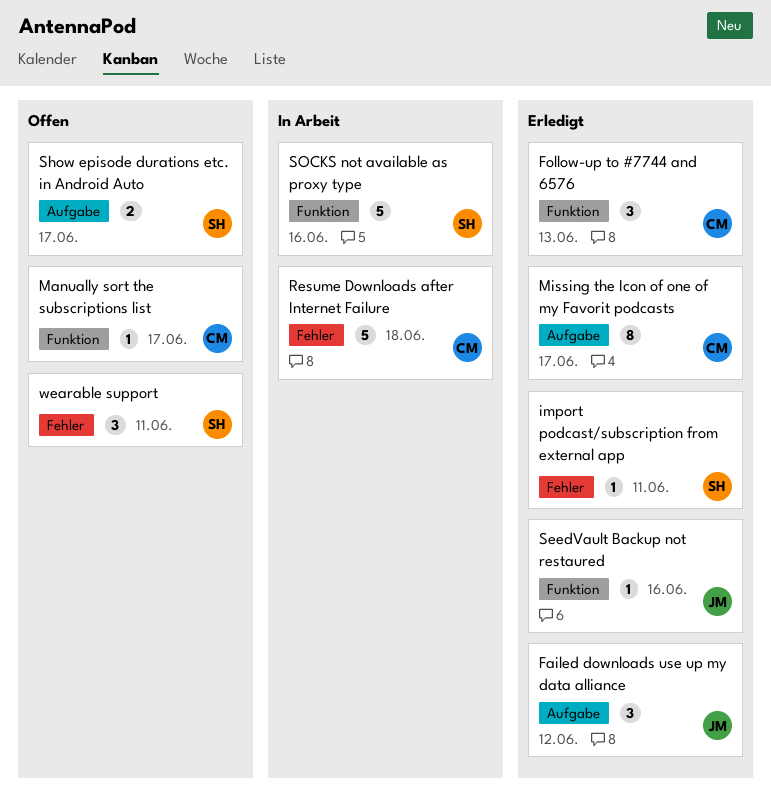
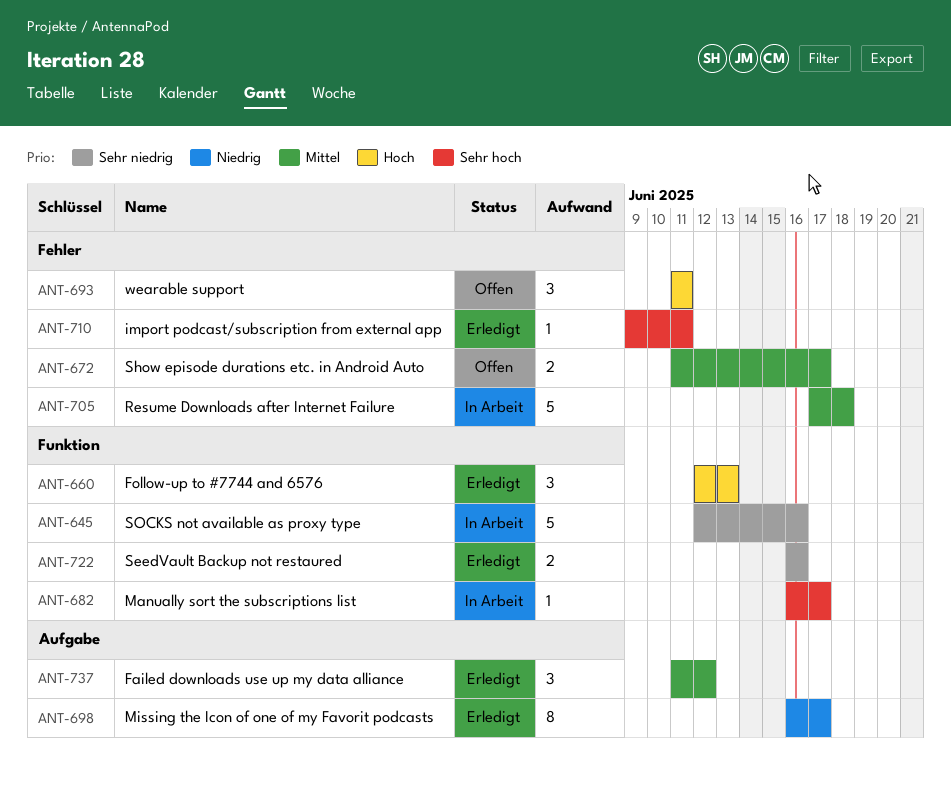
Manually sort the subscriptions list, status: Offen -> In Arbeit
SeedVault Backup not restaured, estimate: 1 -> 2
Show episode durations etc. in Android Auto, label: Aufgabe -> Fehler

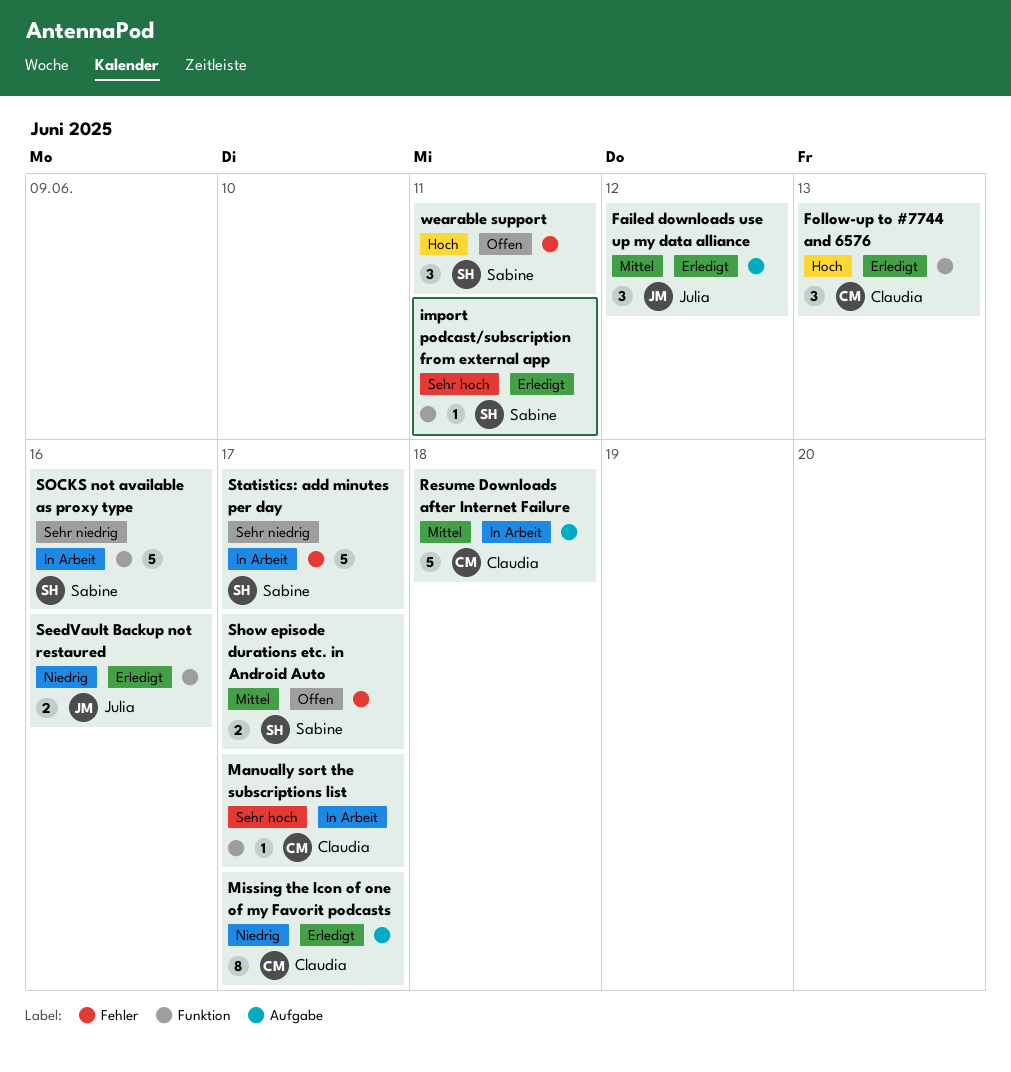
import podcast/subscription from external app, label: Fehler -> Funktion
Resume Downloads after Internet Failure, label: Fehler -> Aufgabe
SeedVault Backup not restaured, priority: Sehr niedrig -> Niedrig
Statistics: add minutes per day: none -> present

